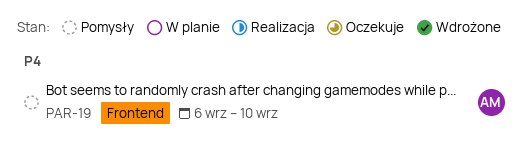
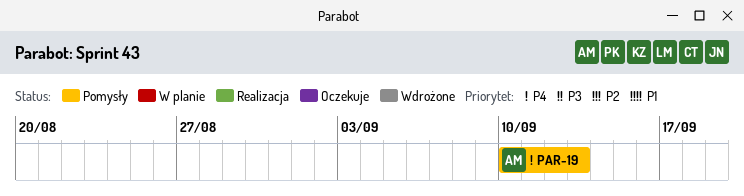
PAR-19, start: Sep 6 -> Sep 10
PAR-19, due: Sep 10 -> Sep 13

